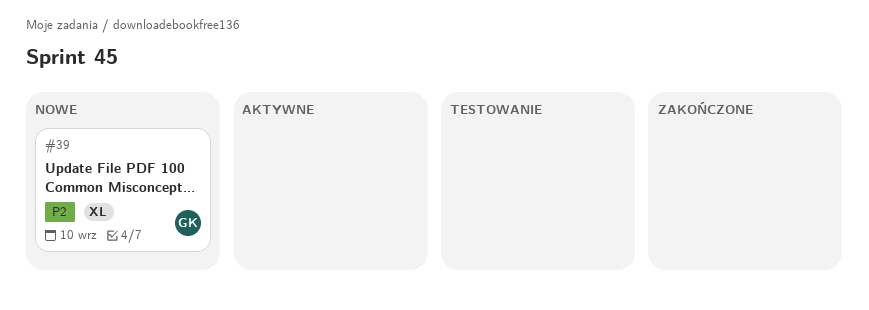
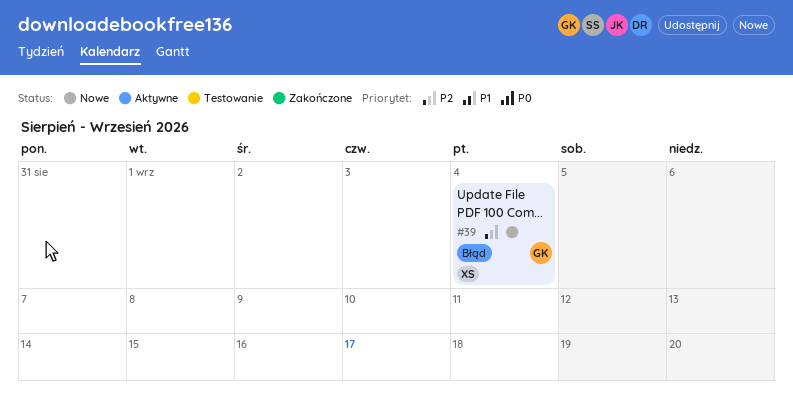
#39, estimate: XL -> XS
#39, due: Sep 10 -> Sep 4

